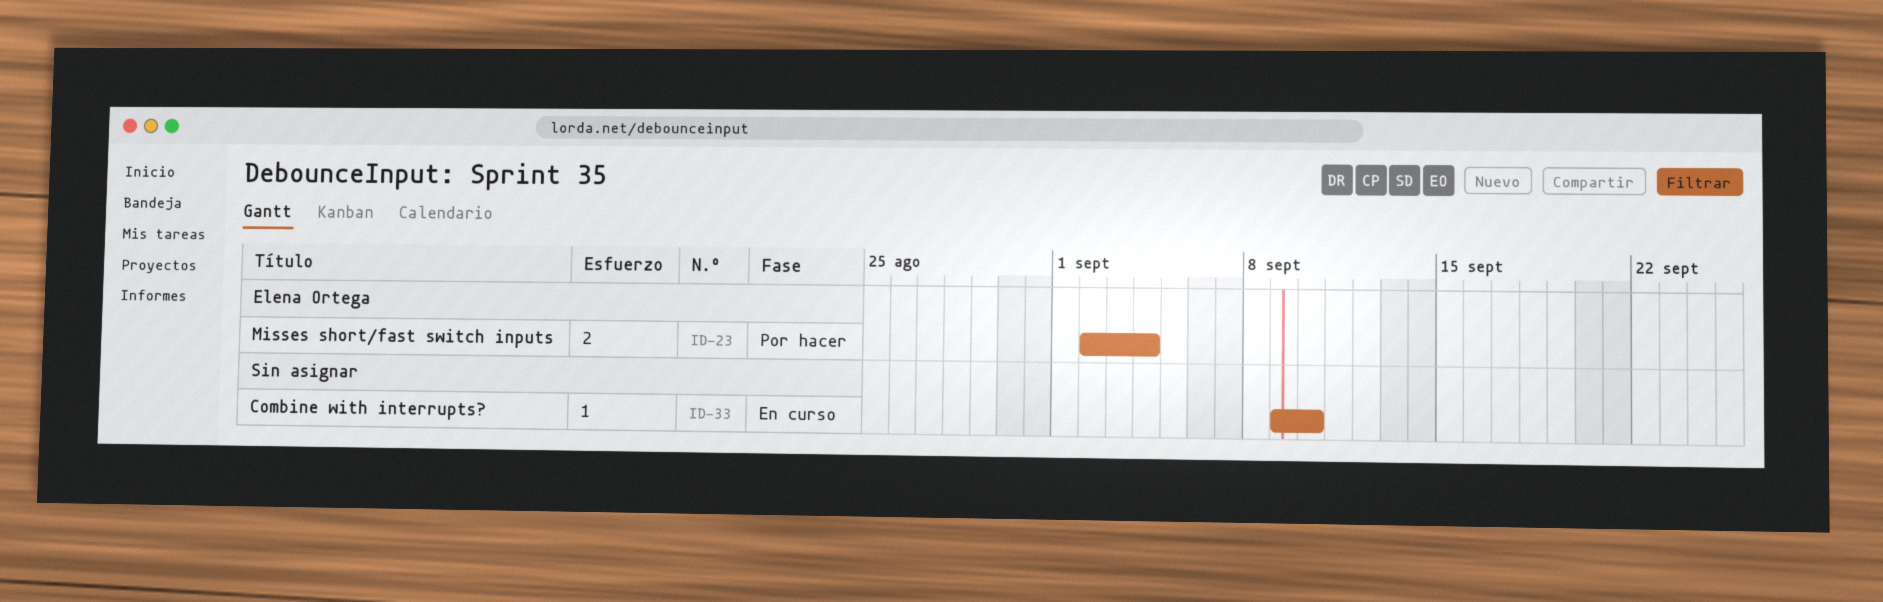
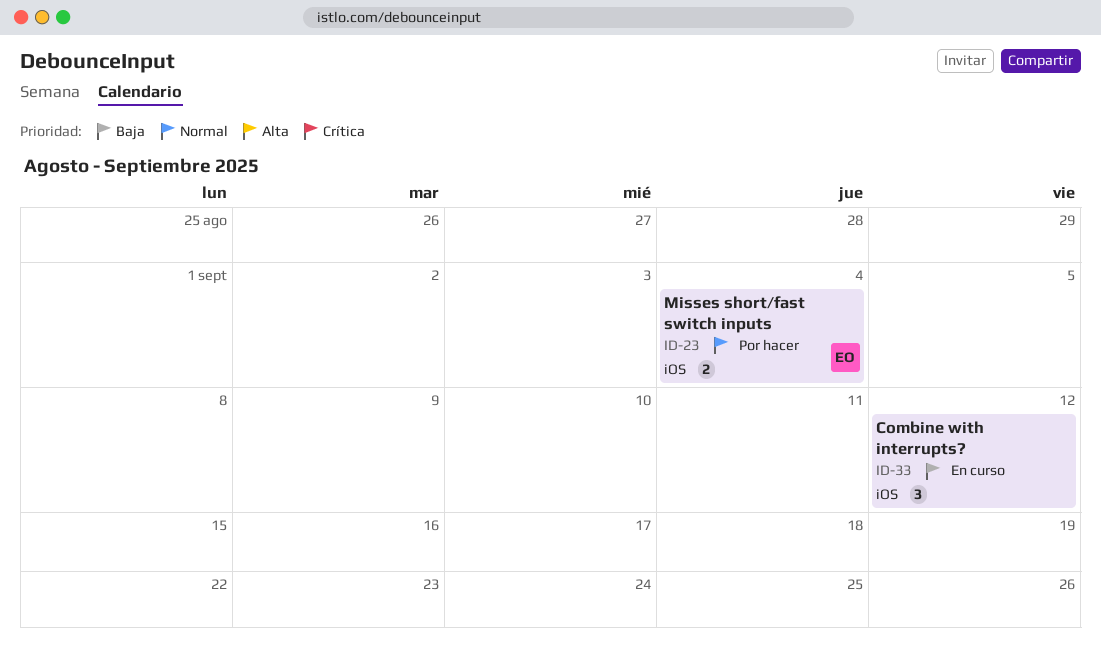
ID-33, estimate: 1 -> 3
ID-33, due: Sep 10 -> Sep 12

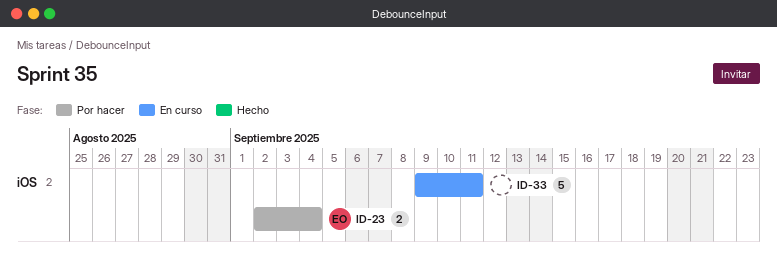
ID-33, estimate: 3 -> 5
ID-33, due: Sep 12 -> Sep 11

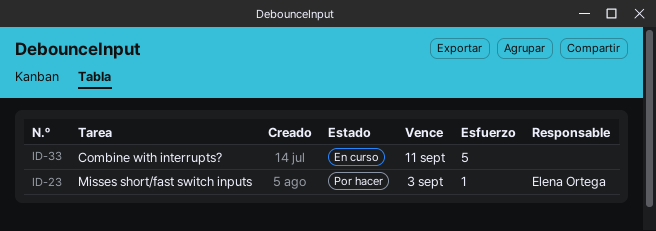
ID-23, estimate: 2 -> 1
ID-23, due: Sep 4 -> Sep 3

